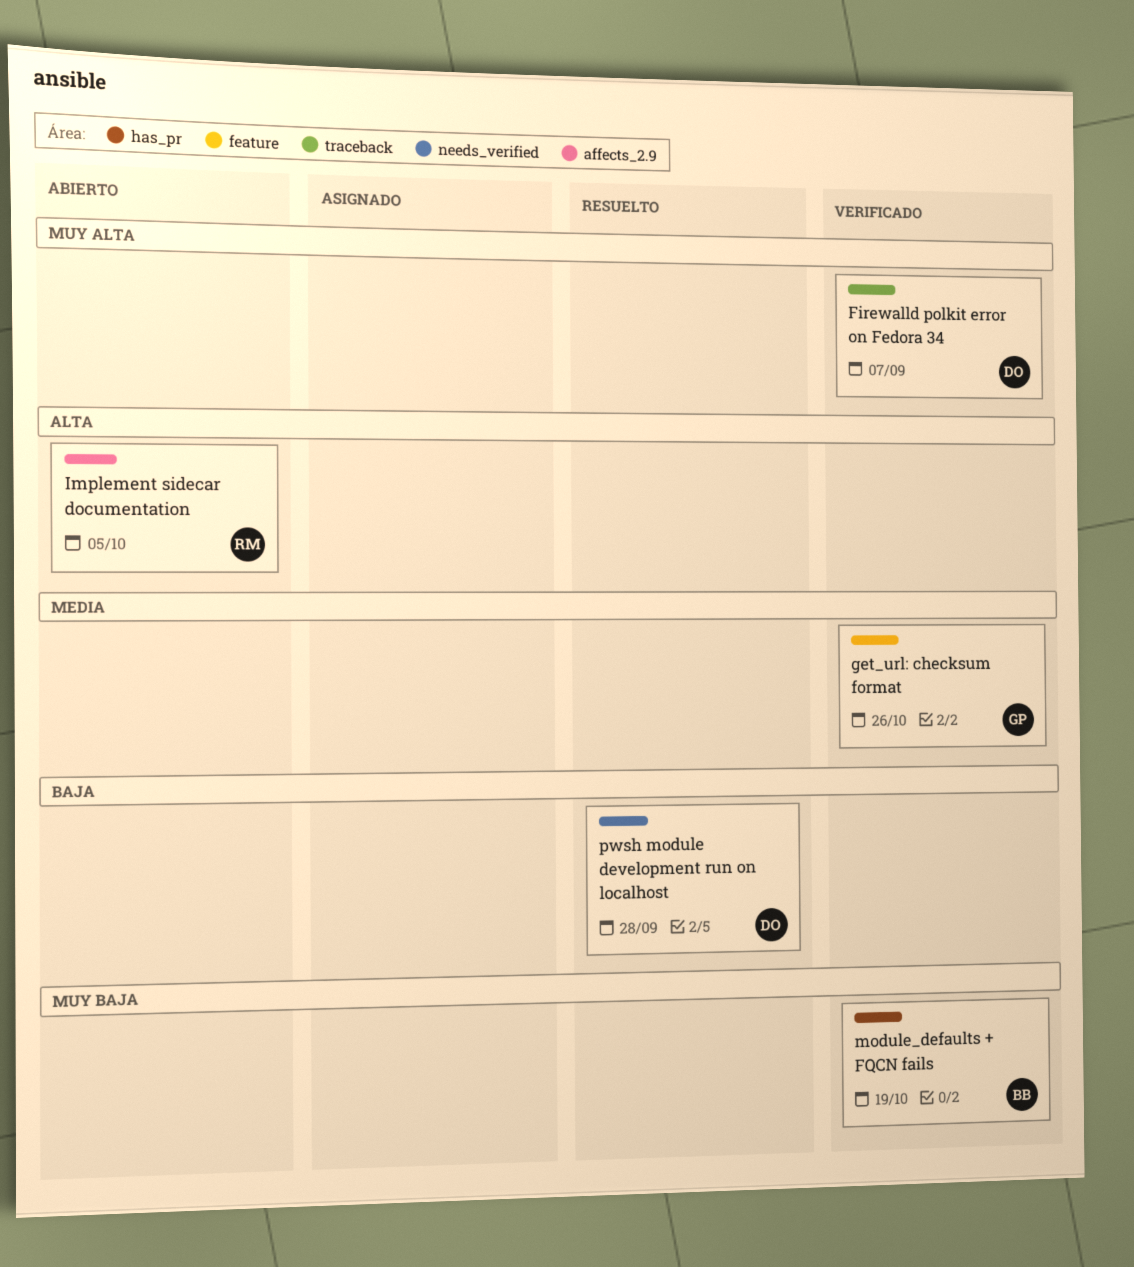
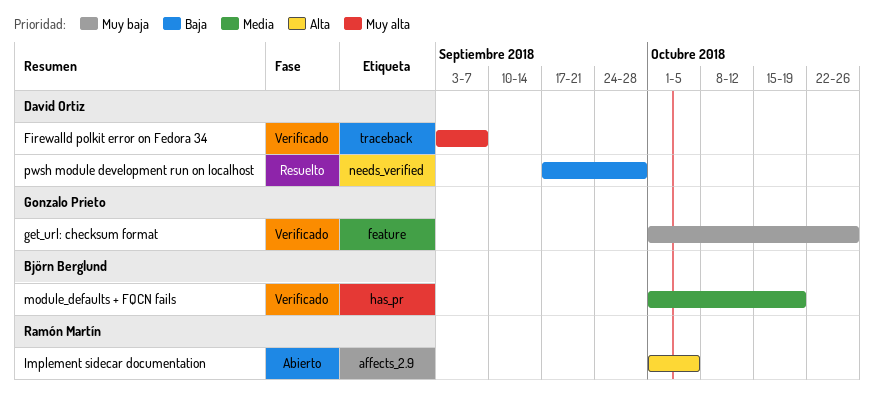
get_url: checksum format, priority: Media -> Muy baja
module_defaults + FQCN fails, priority: Muy baja -> Media

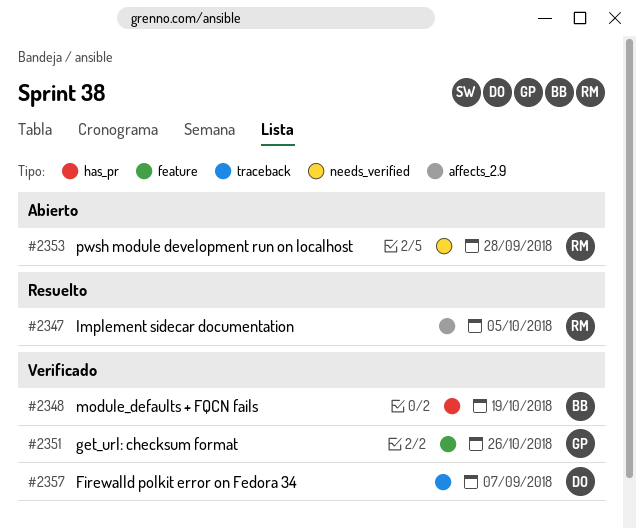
Implement sidecar documentation, status: Abierto -> Resuelto
pwsh module development run on localhost, status: Resuelto -> Abierto
pwsh module development run on localhost, owner: David Ortiz -> Ramón Martín

